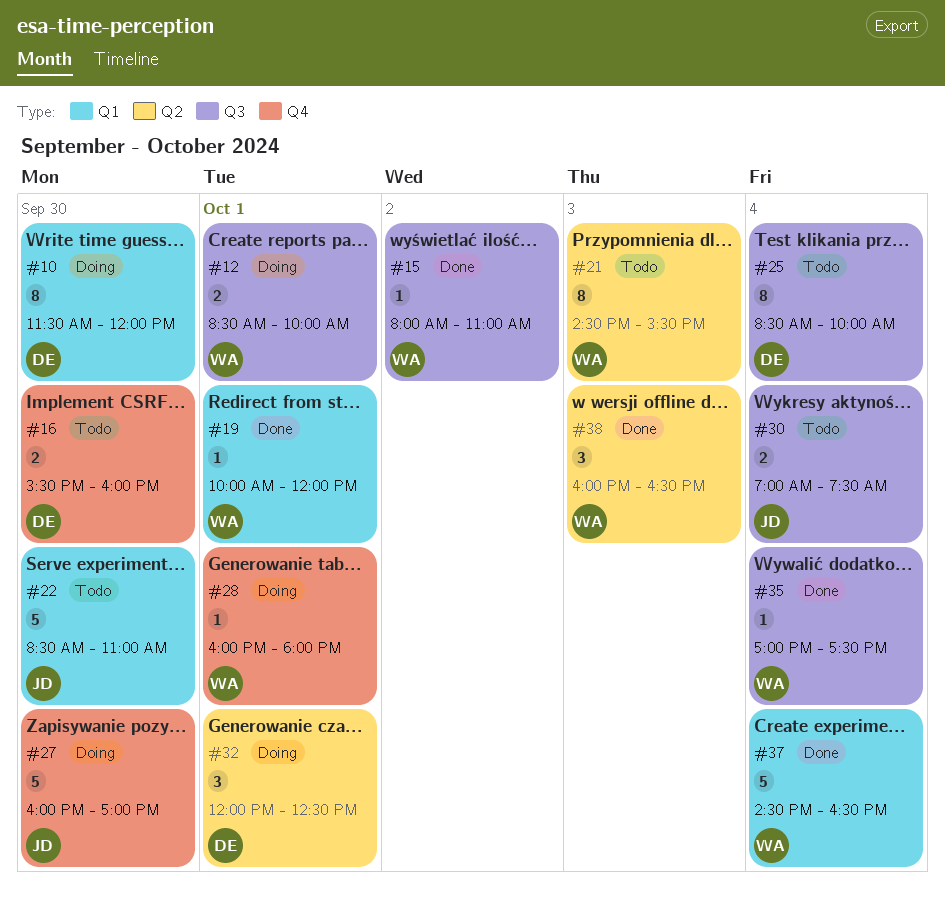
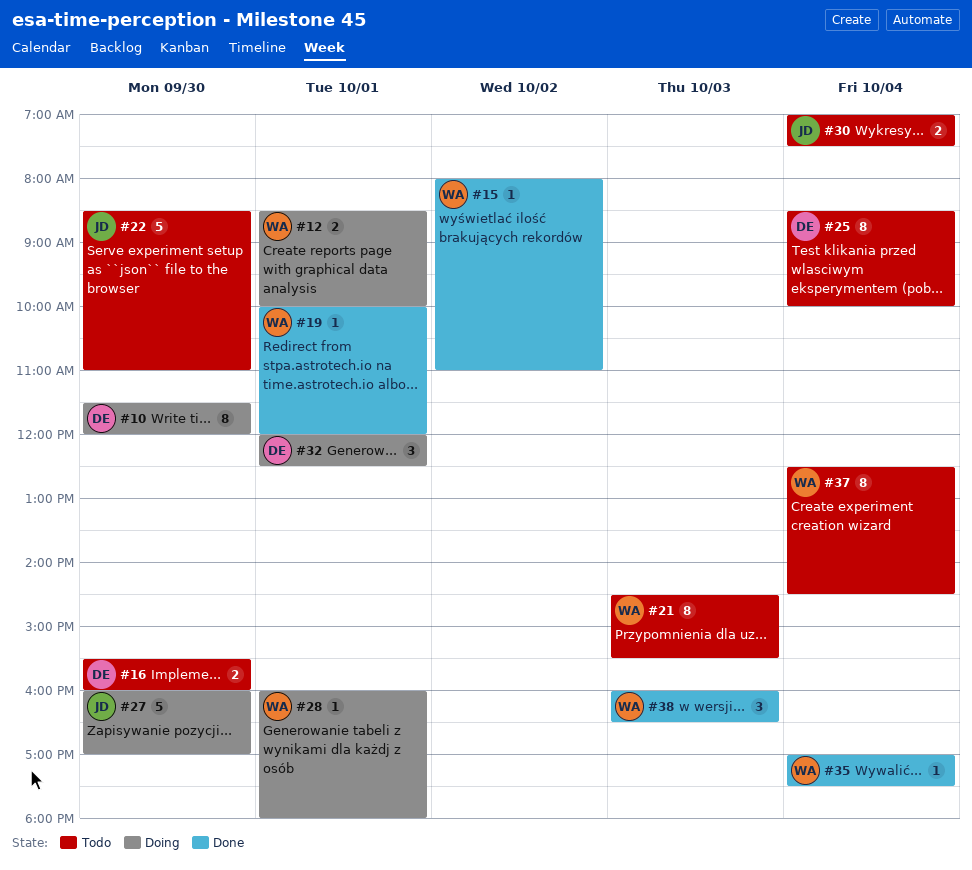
#37, status: Done -> Todo
#37, estimate: 5 -> 8
#37, begins: 14:30 -> 12:30
#37, ends: 16:30 -> 14:30

